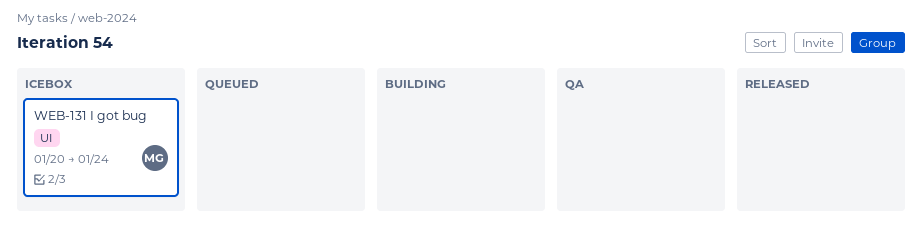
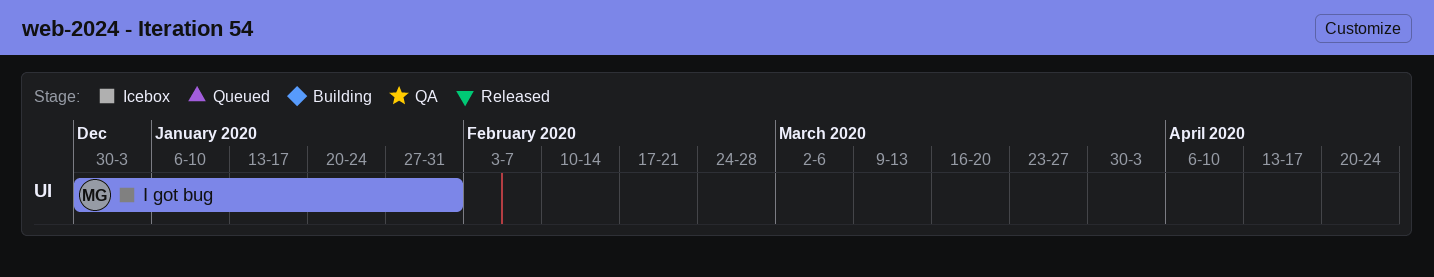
I got bug, start: Jan 20 -> Dec 30
I got bug, due: Jan 24 -> Jan 31

